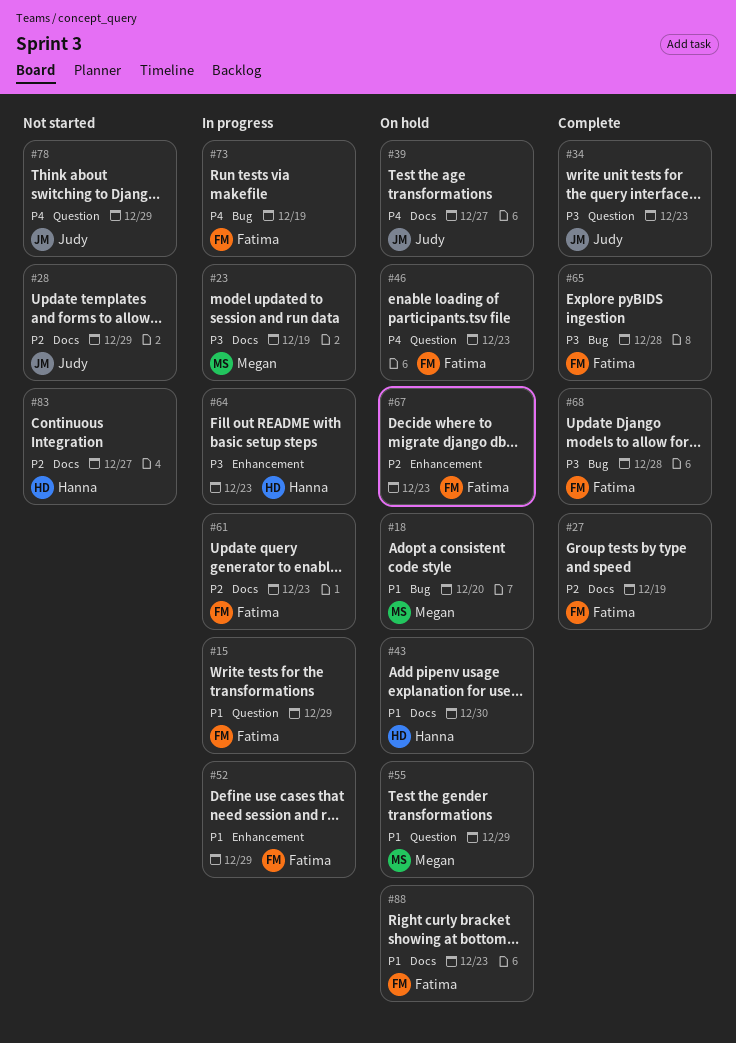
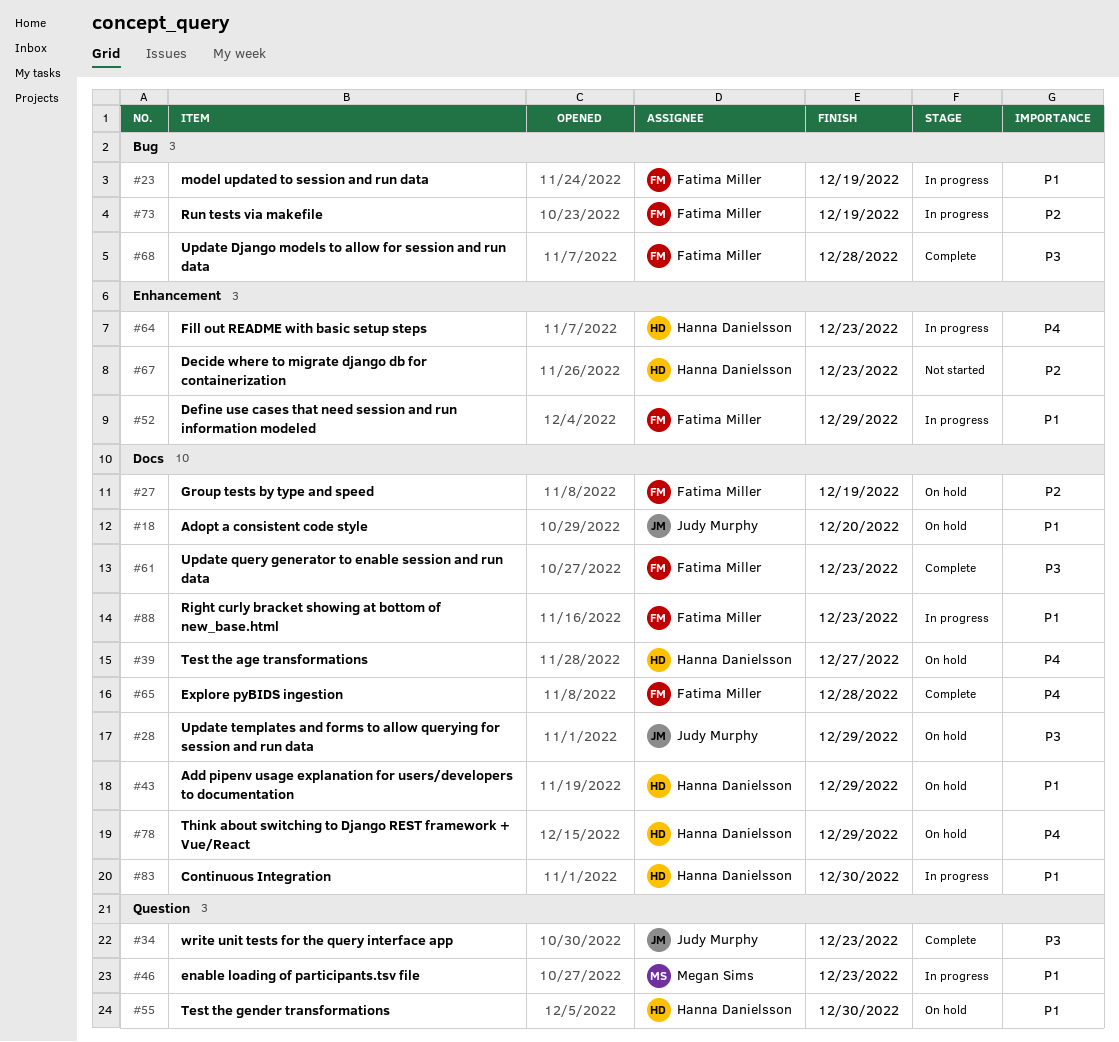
#15: present -> none
#18, owner: Megan Sims -> Judy Murphy
#18, label: Bug -> Docs
#23, owner: Megan Sims -> Fatima Miller
#23, priority: P3 -> P1
#23, label: Docs -> Bug
#27, status: Complete -> On hold
#28, status: Not started -> On hold
#28, priority: P2 -> P3
#39, owner: Judy Murphy -> Hanna Danielsson
#43, due: Dec 30 -> Dec 29
#46, status: On hold -> In progress
#46, owner: Fatima Miller -> Megan Sims
#46, priority: P4 -> P1
#55, owner: Megan Sims -> Hanna Danielsson
#55, due: Dec 29 -> Dec 30
#61, status: In progress -> Complete
#61, priority: P2 -> P3
#64, priority: P3 -> P4
#65, priority: P3 -> P4
#65, label: Bug -> Docs
#67, status: On hold -> Not started
#67, owner: Fatima Miller -> Hanna Danielsson
#73, priority: P4 -> P2
#78, status: Not started -> On hold
#78, owner: Judy Murphy -> Hanna Danielsson
#78, label: Question -> Docs
#83, status: Not started -> In progress
#83, priority: P2 -> P1
#83, due: Dec 27 -> Dec 30
#88, status: On hold -> In progress

